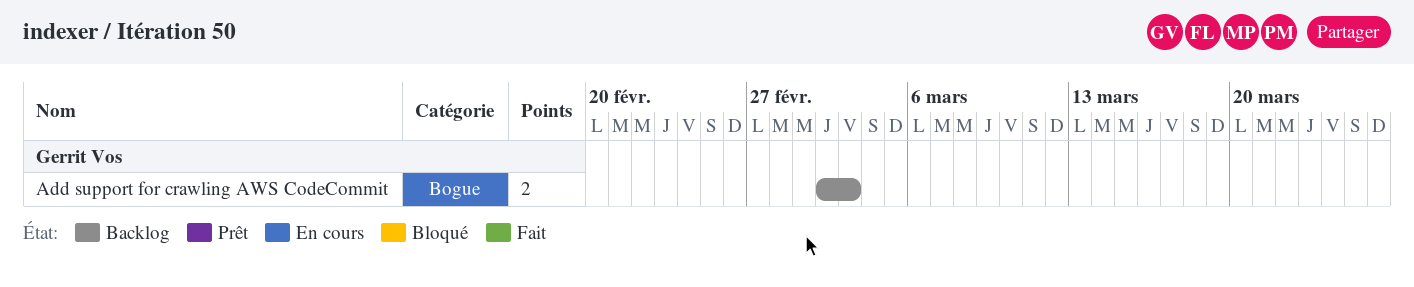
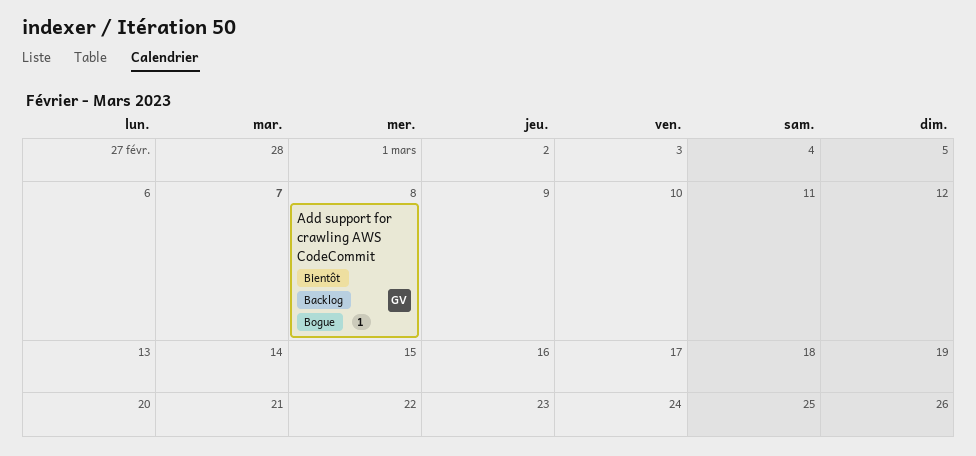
Add support for crawling AWS CodeCommit, estimate: 2 -> 1
Add support for crawling AWS CodeCommit, due: Mar 3 -> Mar 8

